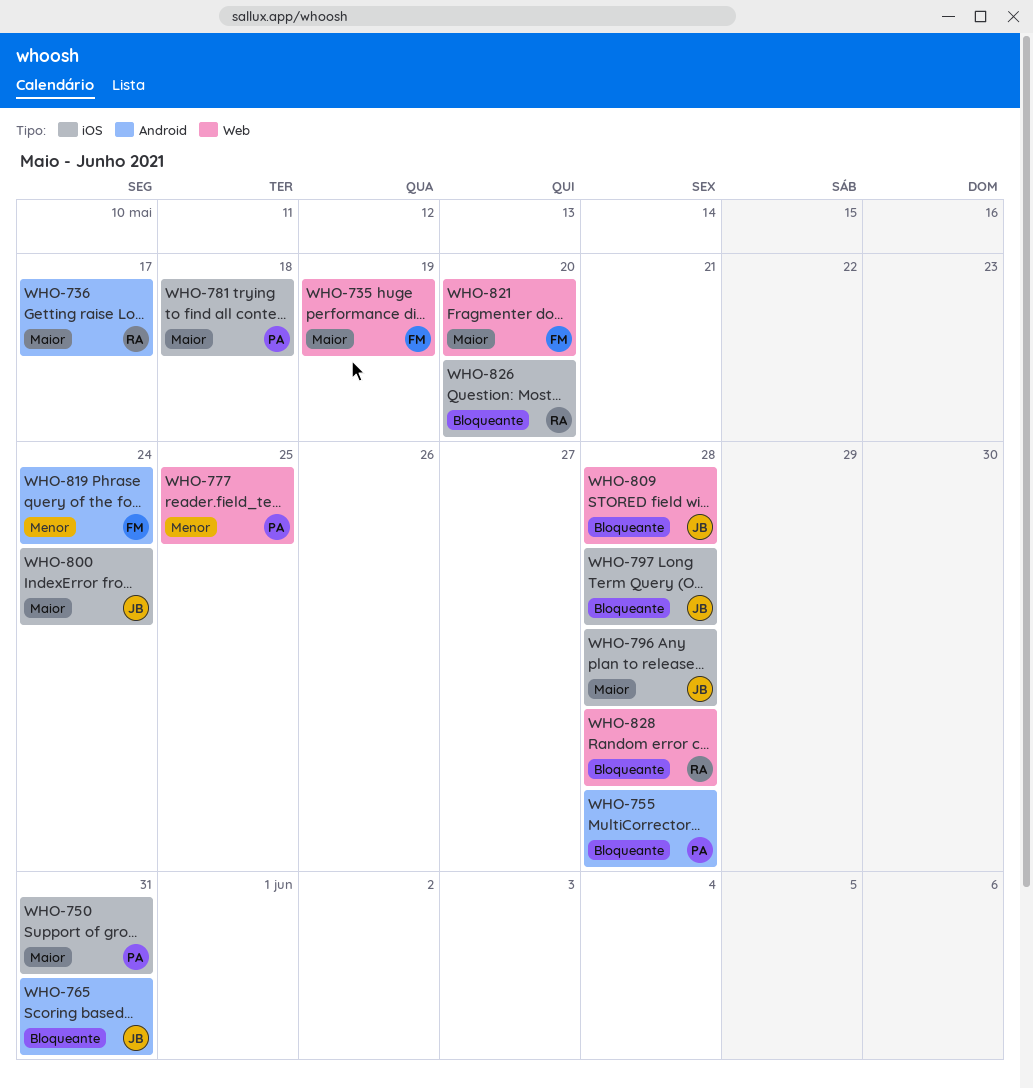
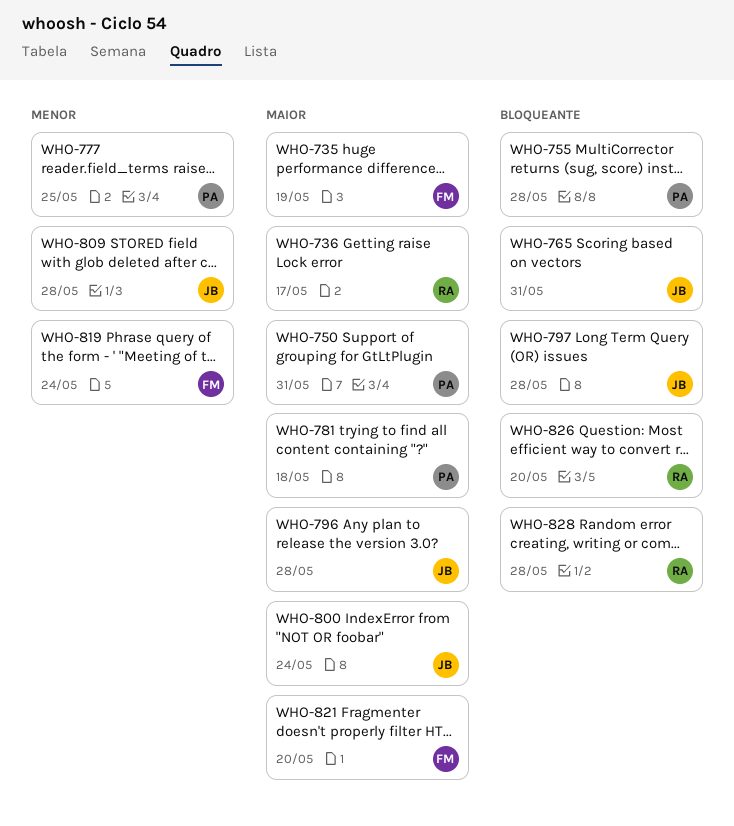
WHO-809, priority: Bloqueante -> Menor

